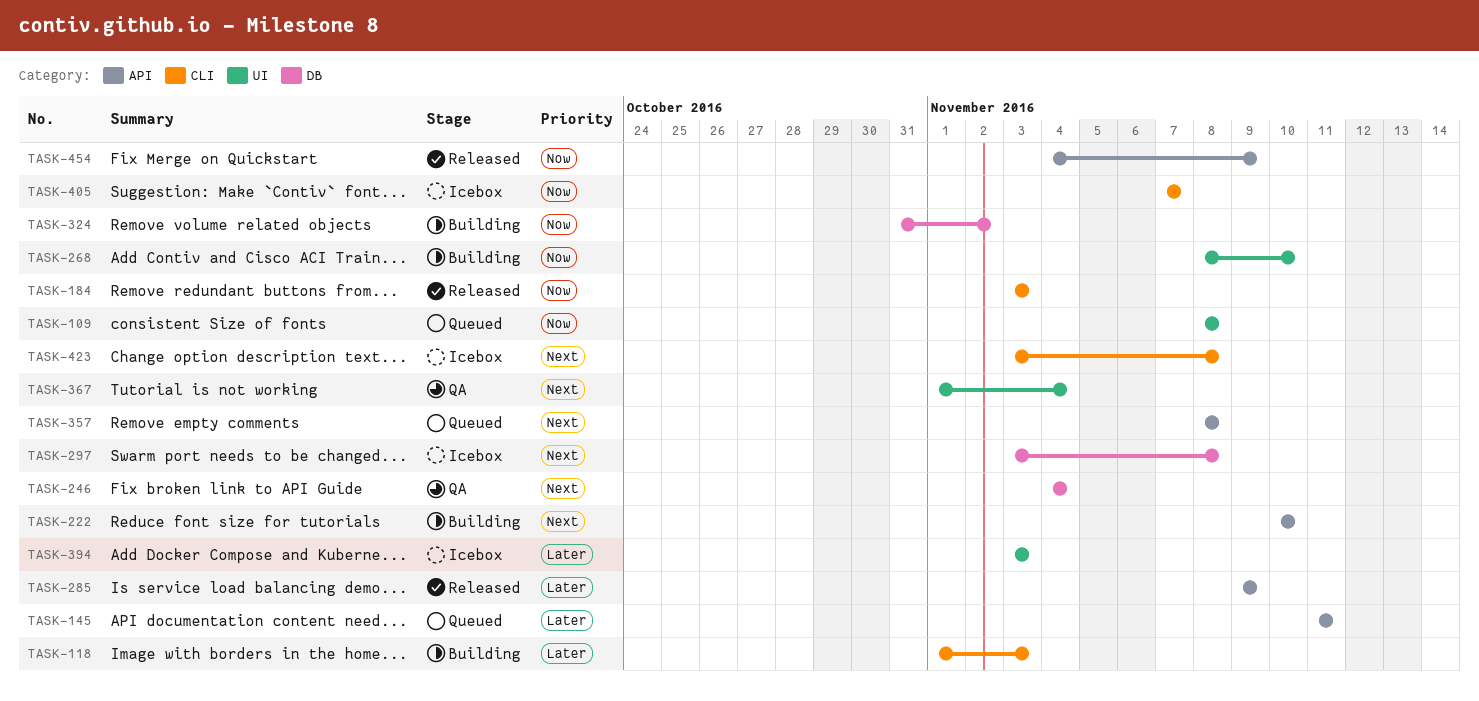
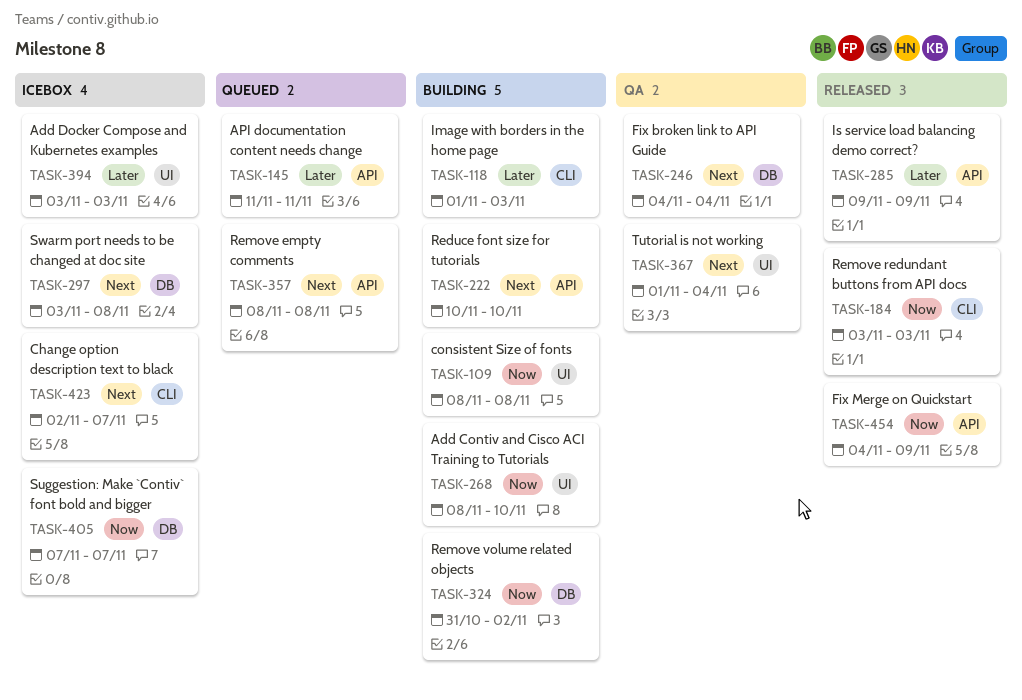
TASK-109, status: Queued -> Building
TASK-405, label: CLI -> DB
TASK-423, start: Nov 3 -> Nov 2
TASK-423, due: Nov 8 -> Nov 7

